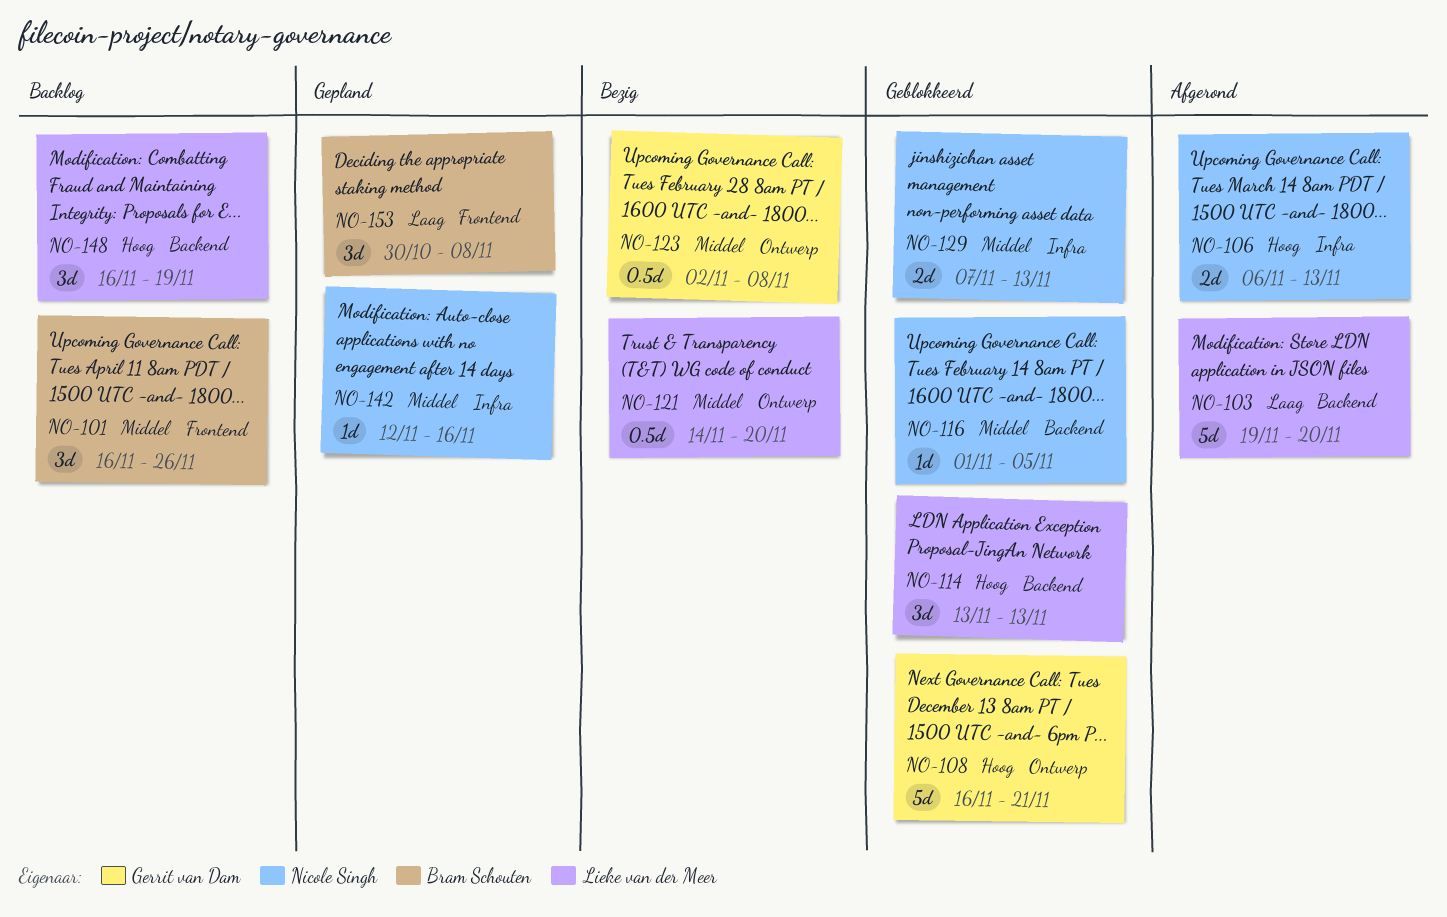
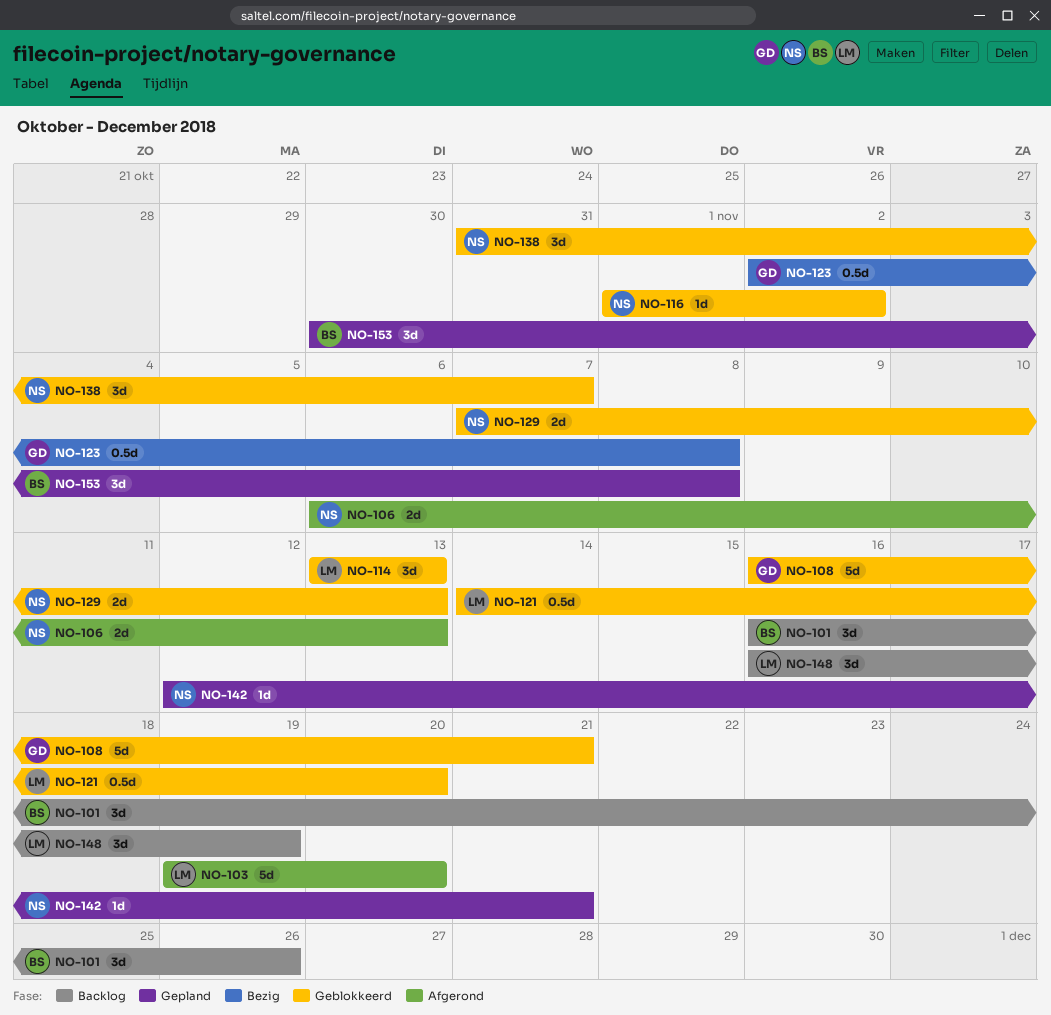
NO-116, due: Nov 5 -> Nov 2
NO-121, status: Bezig -> Geblokkeerd
NO-138: none -> present
NO-142, due: Nov 16 -> Nov 21

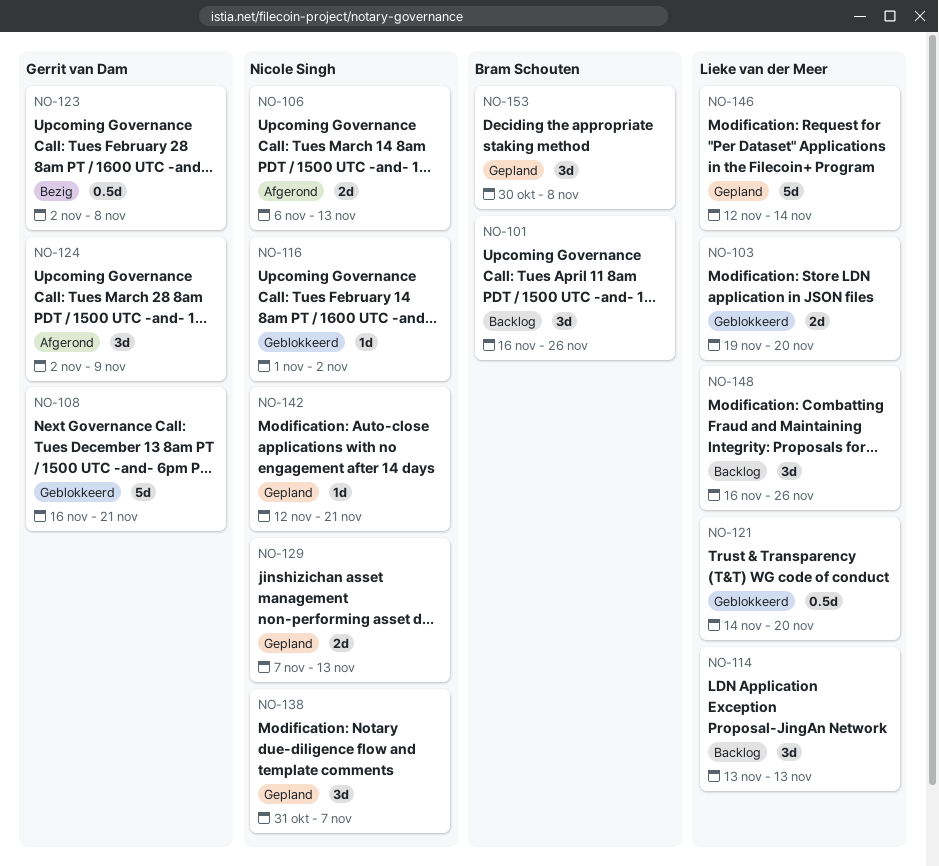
NO-103, status: Afgerond -> Geblokkeerd
NO-103, estimate: 5d -> 2d
NO-114, status: Geblokkeerd -> Backlog
NO-124: none -> present
NO-129, status: Geblokkeerd -> Gepland
NO-138, status: Geblokkeerd -> Gepland
NO-146: none -> present
NO-148, due: Nov 19 -> Nov 26

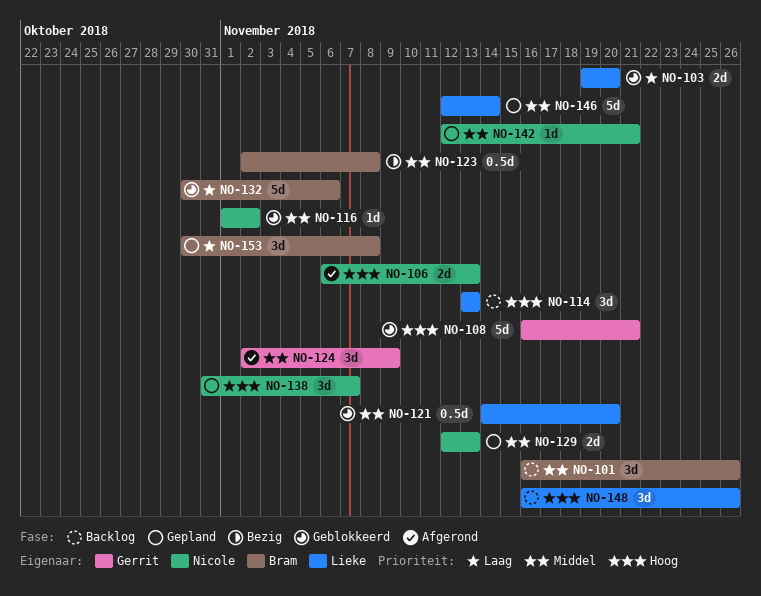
NO-123, owner: Gerrit van Dam -> Bram Schouten
NO-129, start: Nov 7 -> Nov 12
NO-132: none -> present

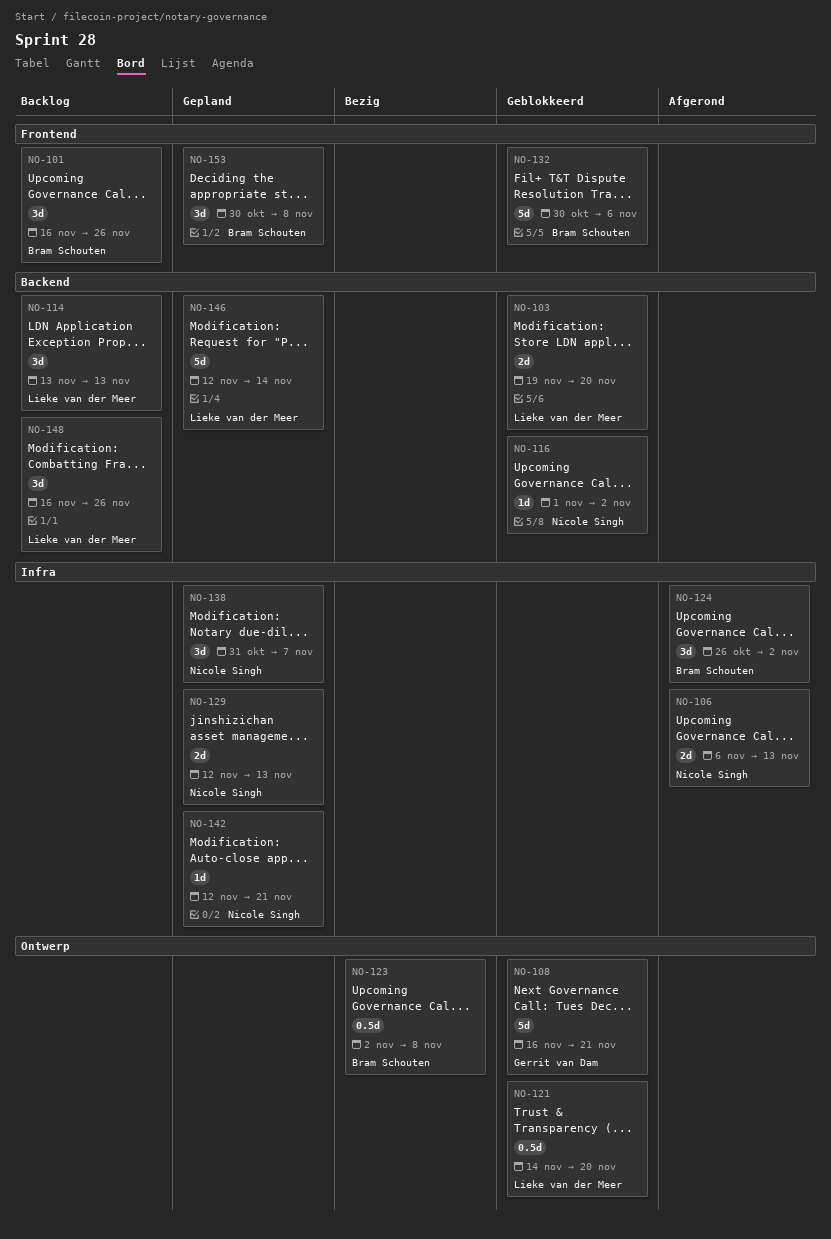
NO-124, owner: Gerrit van Dam -> Bram Schouten
NO-124, start: Nov 2 -> Oct 26
NO-124, due: Nov 9 -> Nov 2

